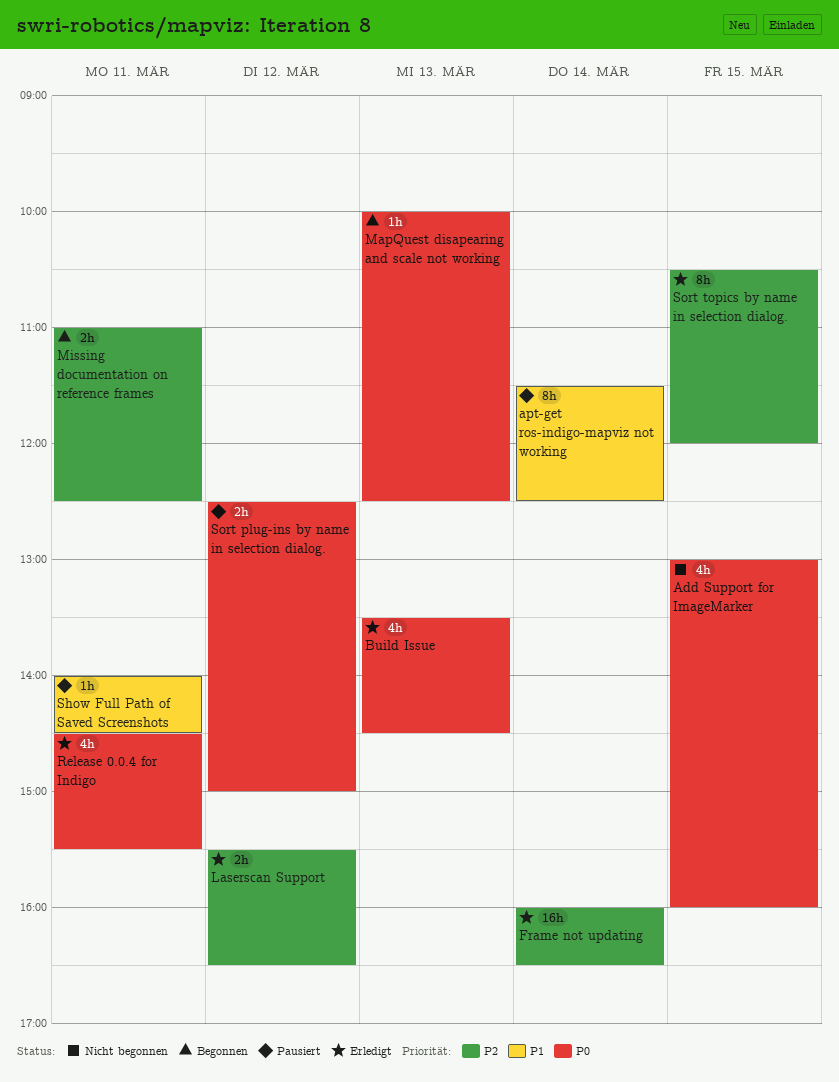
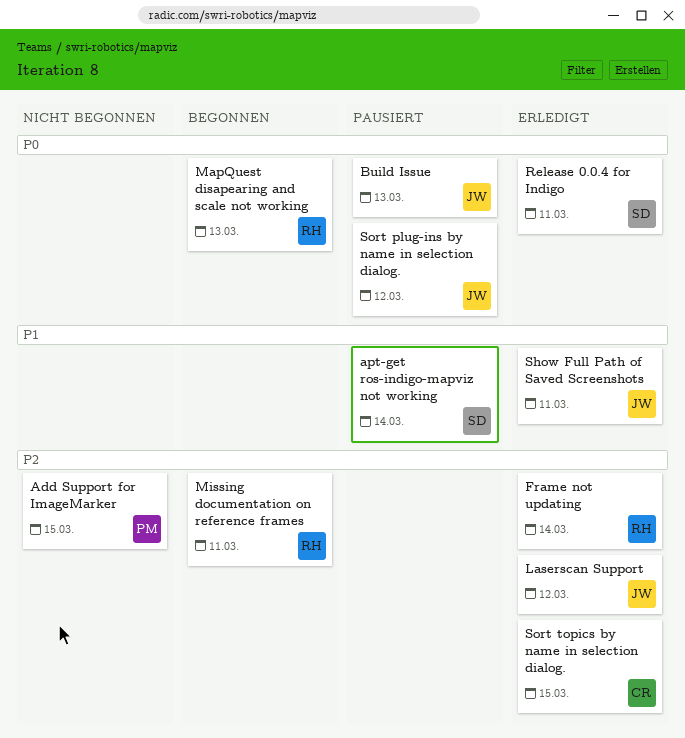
Add Support for ImageMarker, priority: P0 -> P2
Build Issue, status: Erledigt -> Pausiert
Show Full Path of Saved Screenshots, status: Pausiert -> Erledigt

